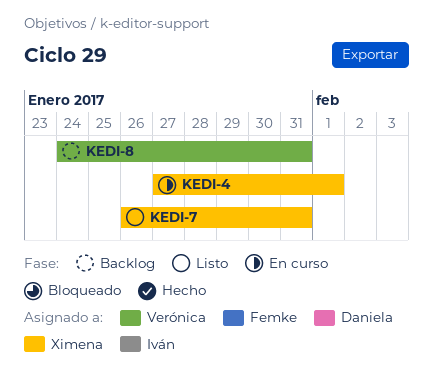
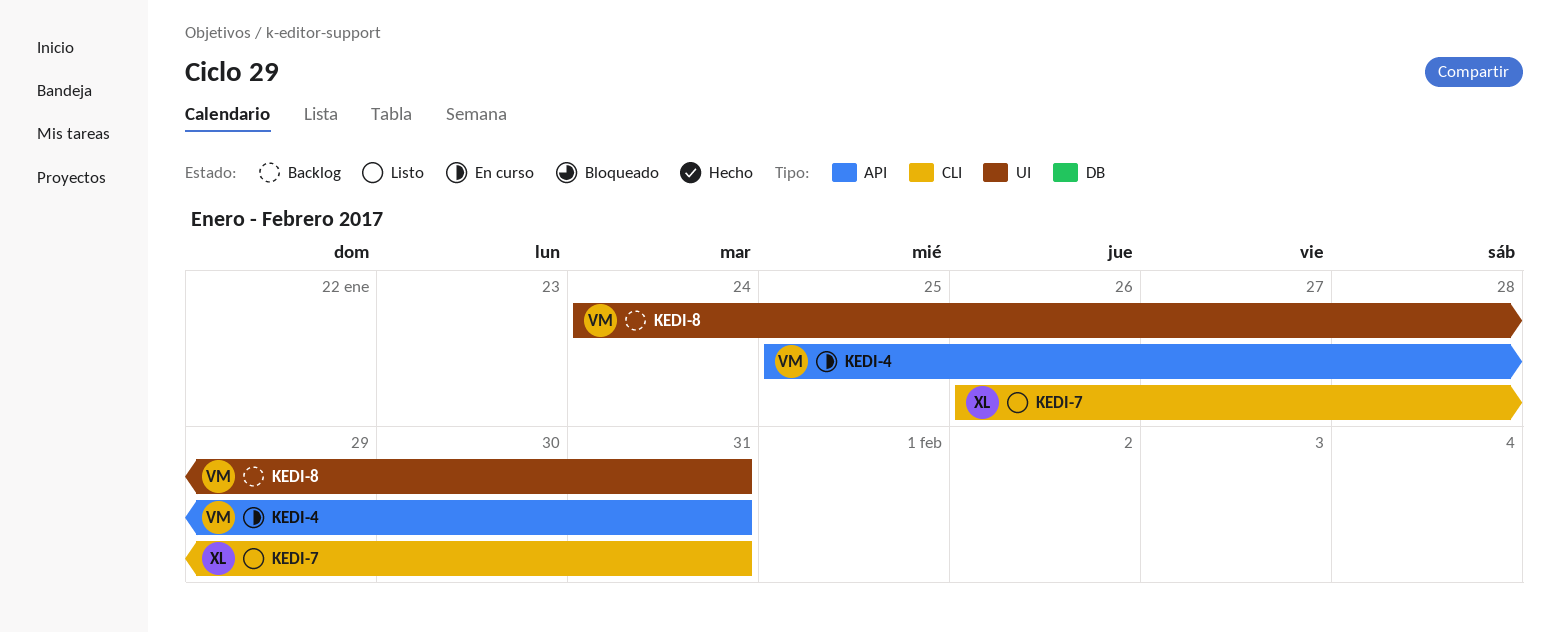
KEDI-4, owner: Ximena -> Verónica
KEDI-4, start: Jan 27 -> Jan 25
KEDI-4, due: Feb 1 -> Jan 31

